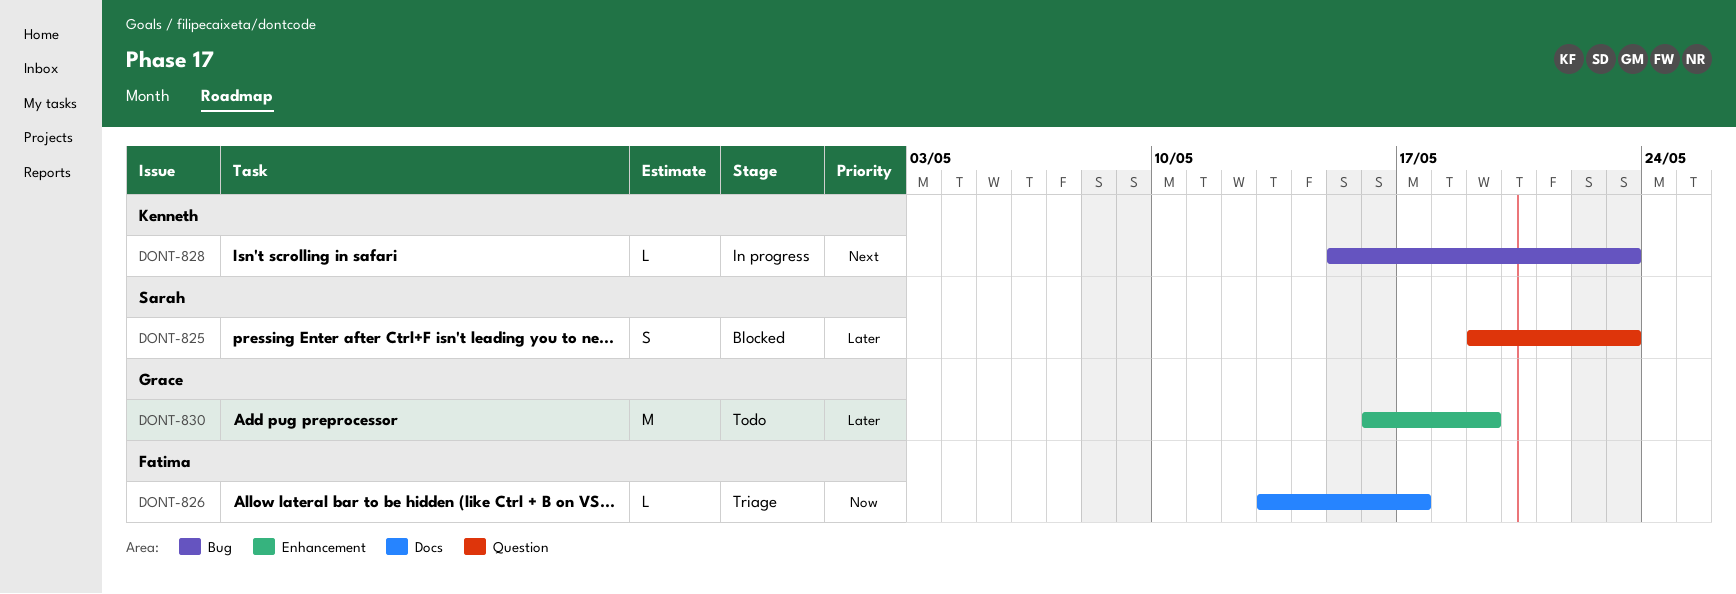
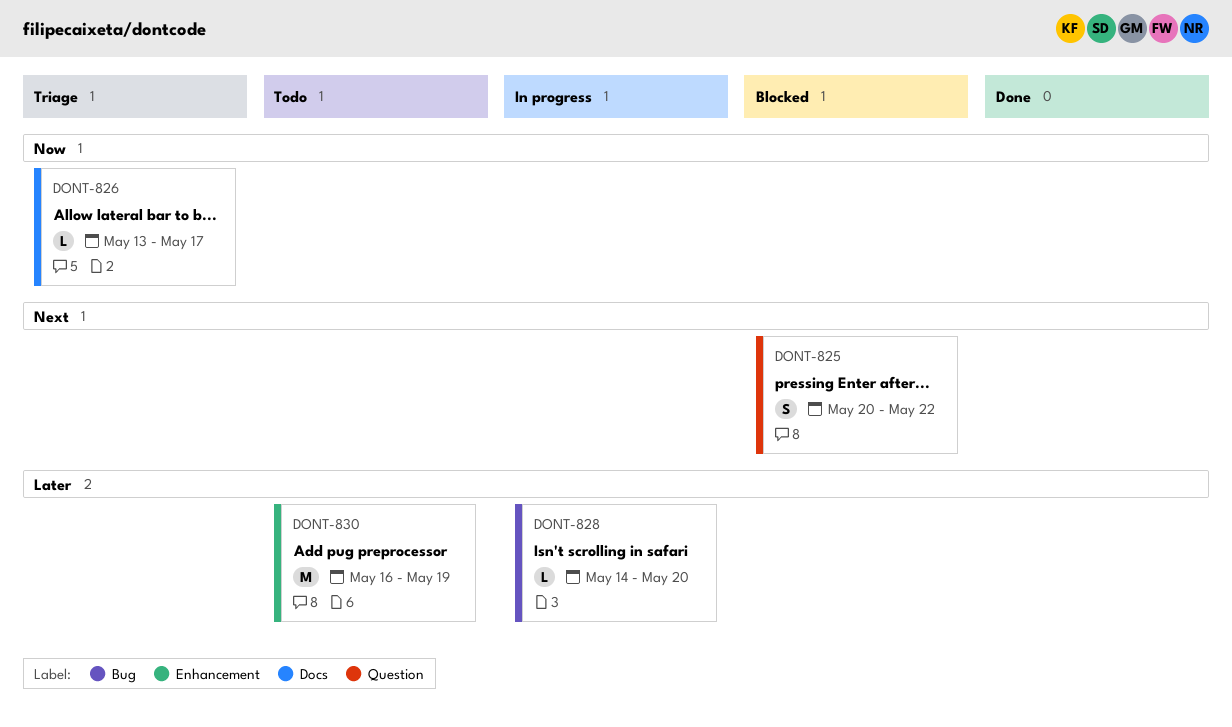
DONT-825, priority: Later -> Next
DONT-825, start: May 19 -> May 20
DONT-825, due: May 23 -> May 22
DONT-828, priority: Next -> Later
DONT-828, start: May 15 -> May 14
DONT-828, due: May 23 -> May 20

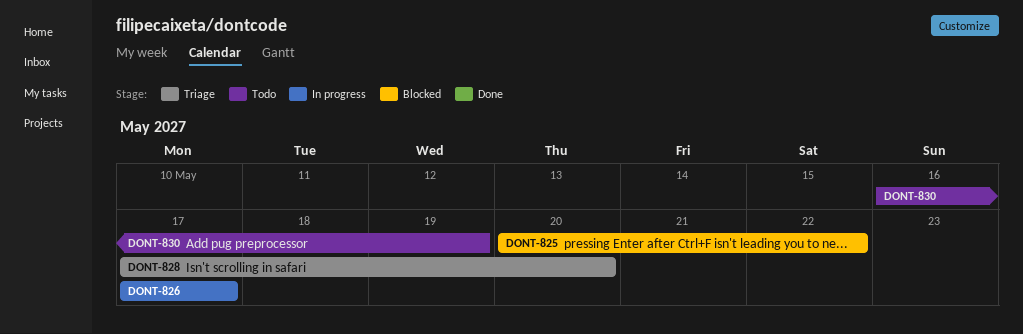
DONT-826, status: Triage -> In progress
DONT-826, start: May 13 -> May 17
DONT-828, status: In progress -> Triage
DONT-828, start: May 14 -> May 17

